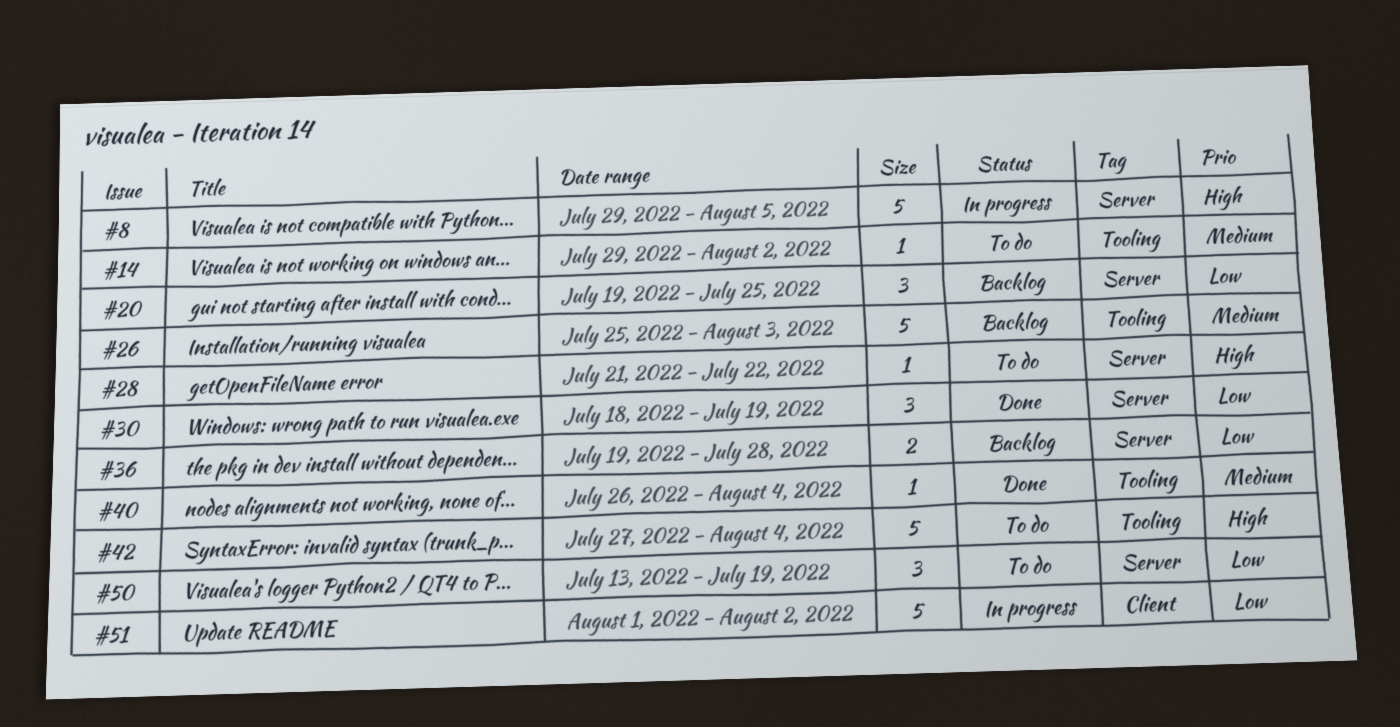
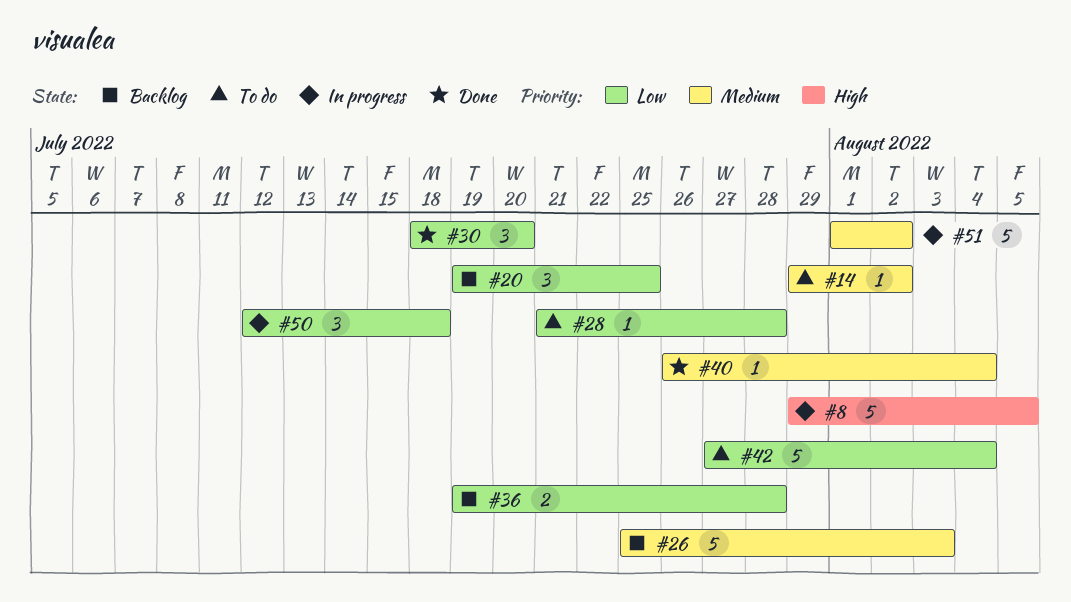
#28, priority: High -> Low
#28, due: Jul 22 -> Jul 28
#30, due: Jul 19 -> Jul 20
#42, priority: High -> Low
#50, status: To do -> In progress
#50, start: Jul 13 -> Jul 12
#50, due: Jul 19 -> Jul 18
#51, priority: Low -> Medium

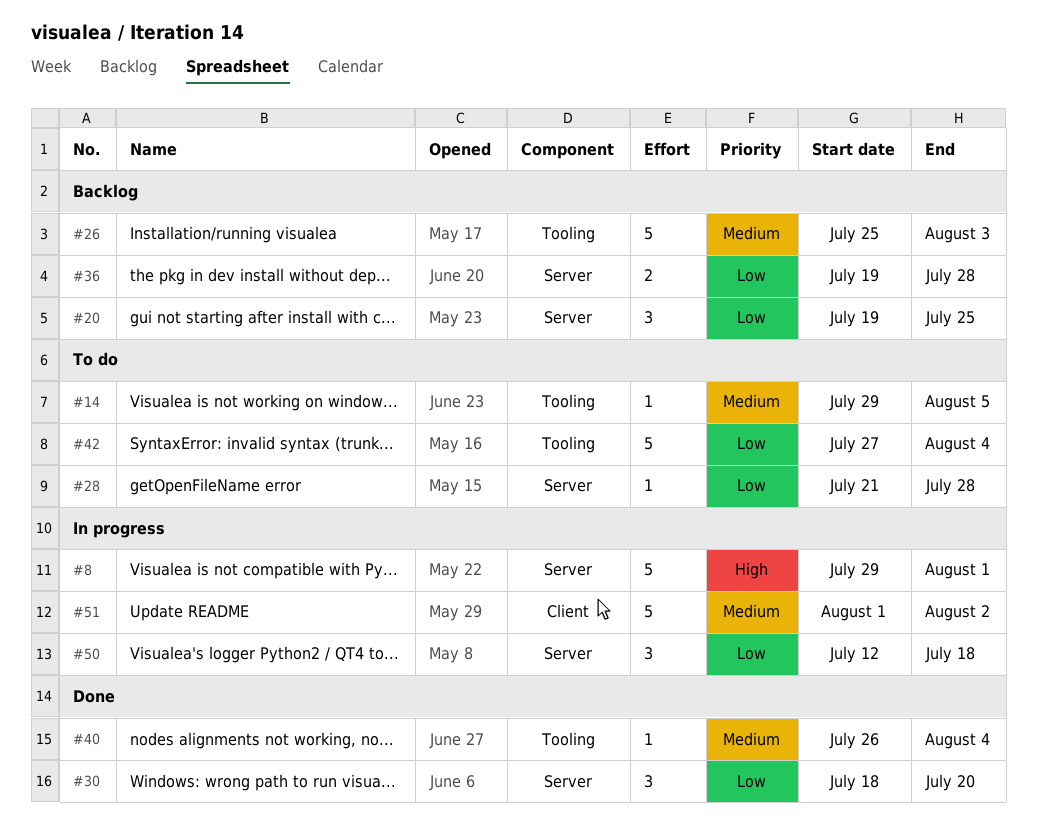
#8, due: Aug 5 -> Aug 1
#14, due: Aug 2 -> Aug 5

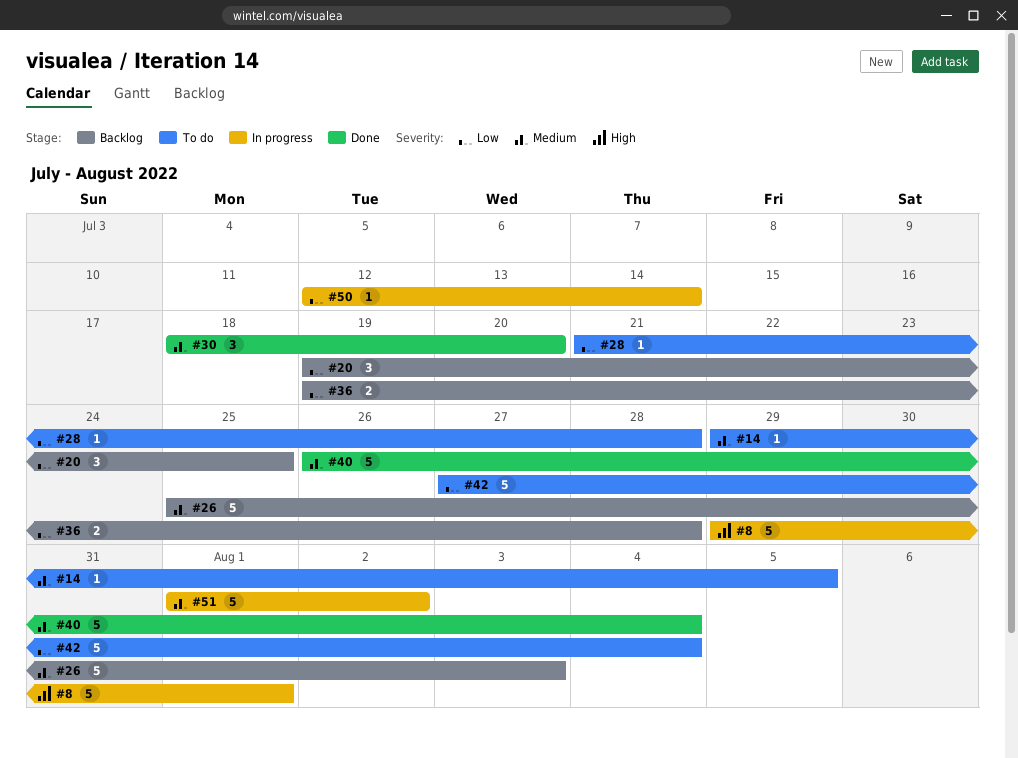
#30, priority: Low -> Medium
#40, estimate: 1 -> 5
#50, estimate: 3 -> 1
#50, due: Jul 18 -> Jul 14

